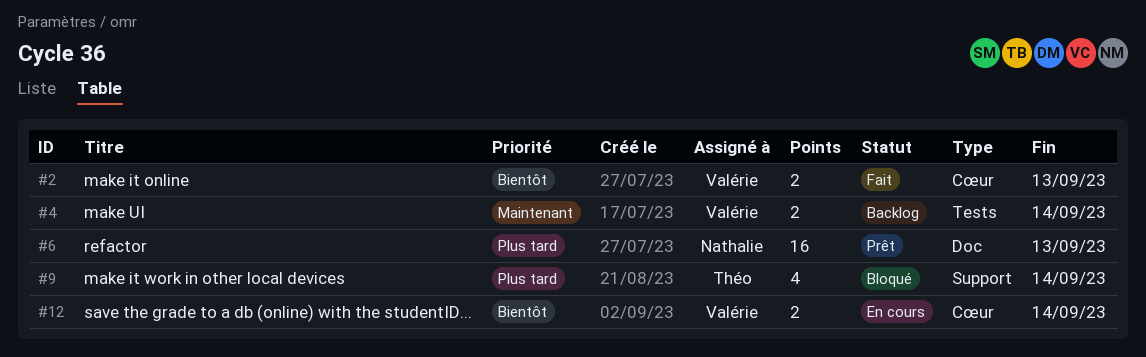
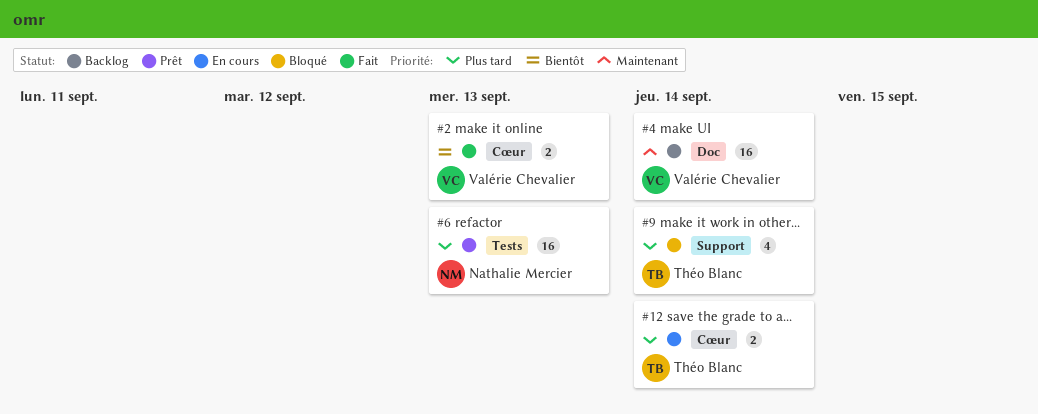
#4, label: Tests -> Doc
#4, estimate: 2 -> 16
#6, label: Doc -> Tests
#12, owner: Valérie Chevalier -> Théo Blanc
#12, priority: Bientôt -> Plus tard

